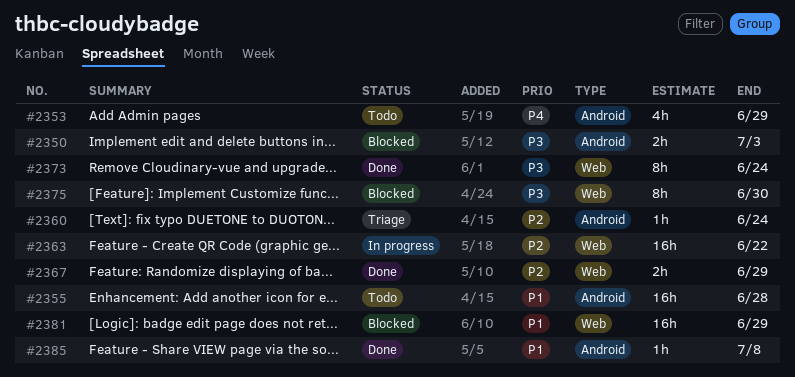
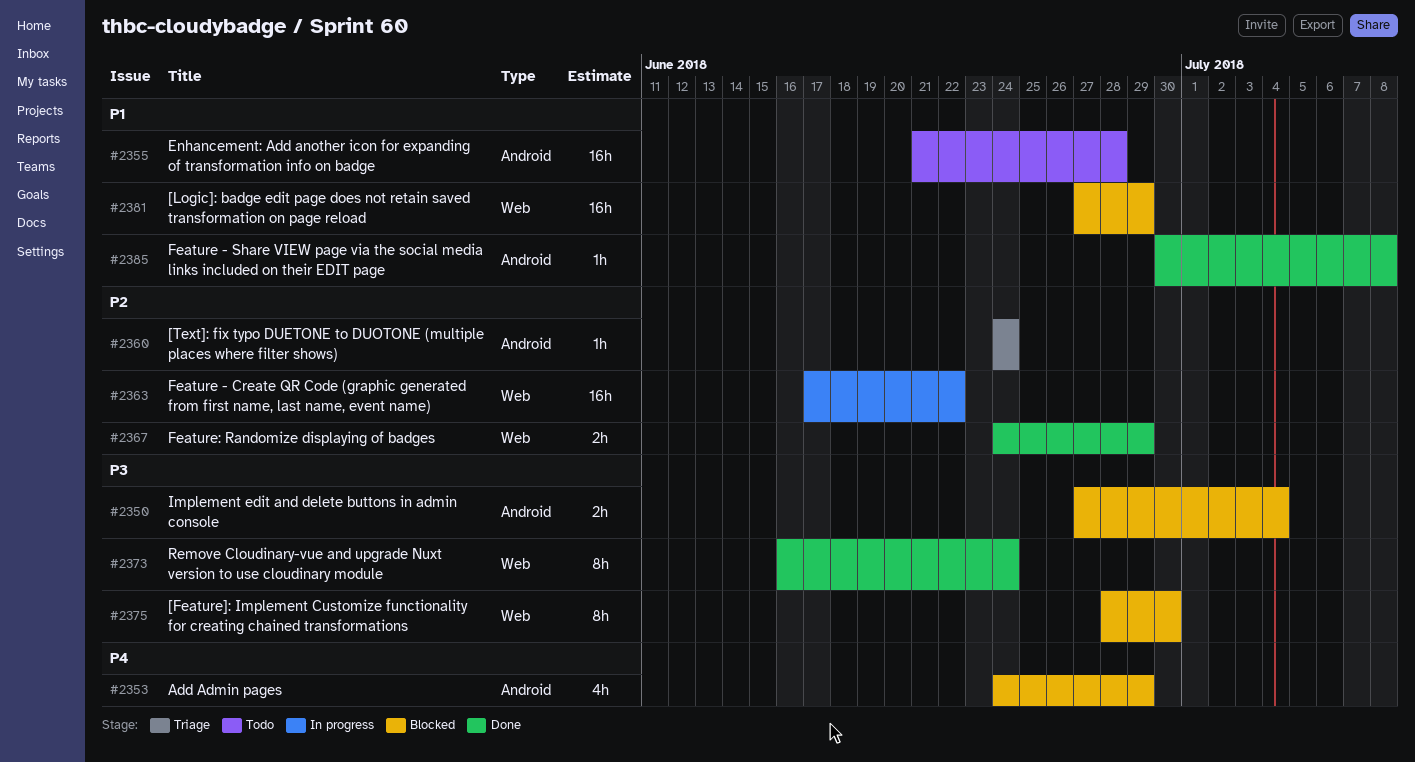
#2350, due: Jul 3 -> Jul 4
#2353, status: Todo -> Blocked

